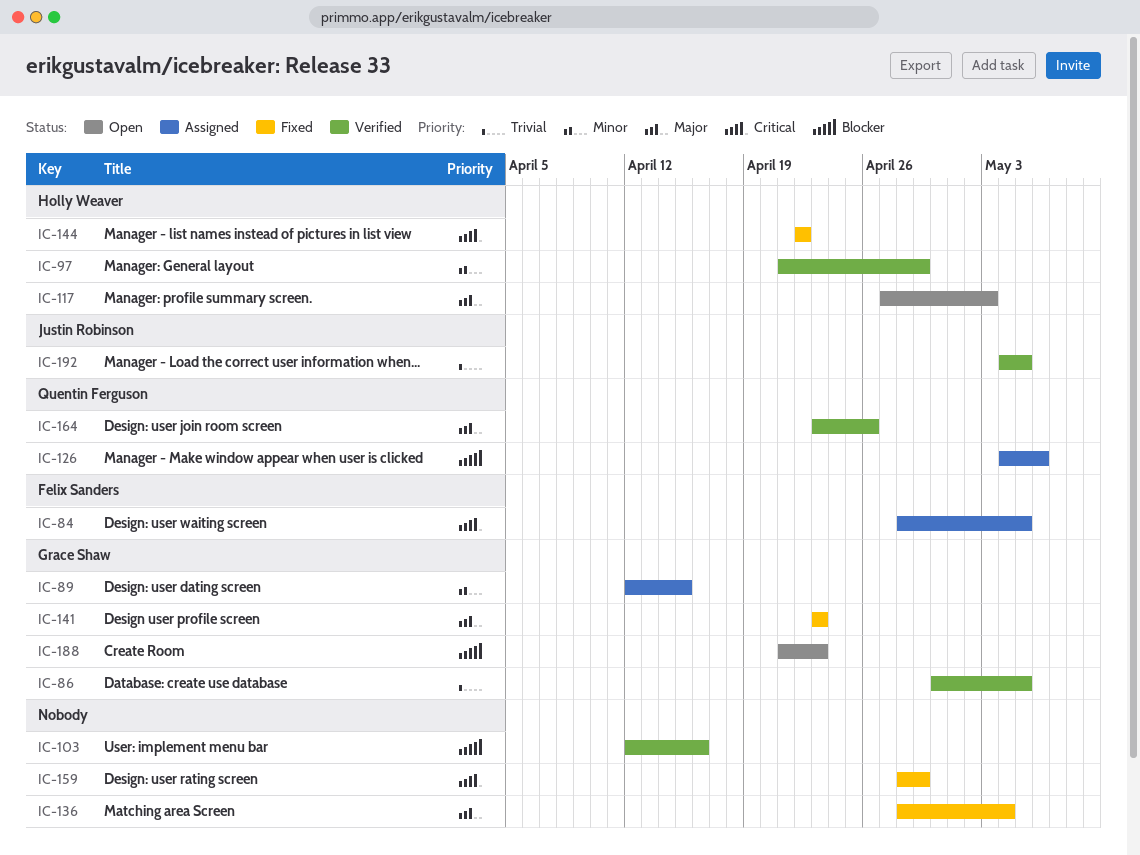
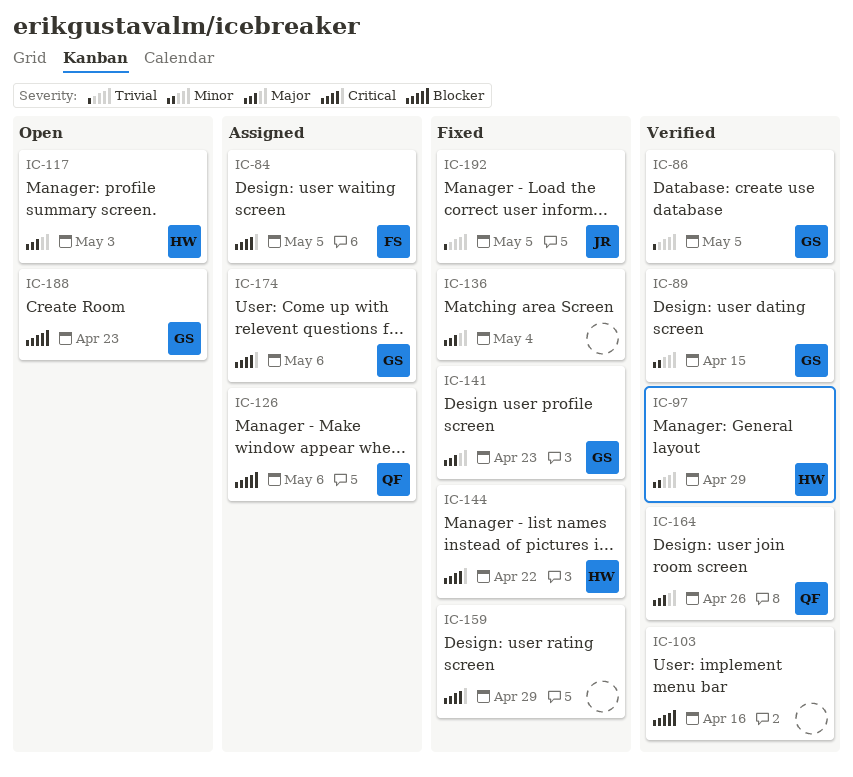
IC-89, status: Assigned -> Verified
IC-174: none -> present
IC-192, status: Verified -> Fixed

